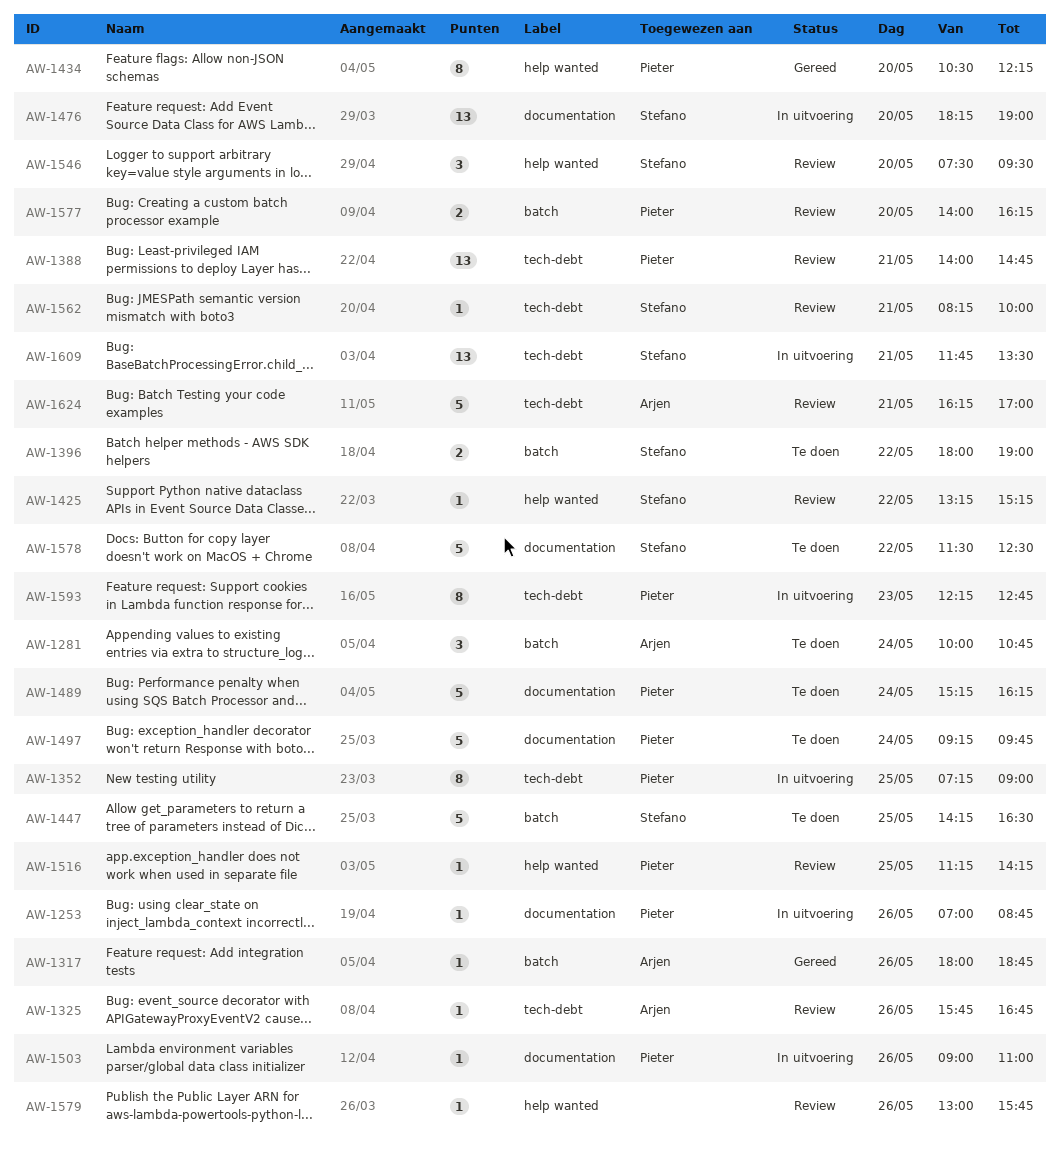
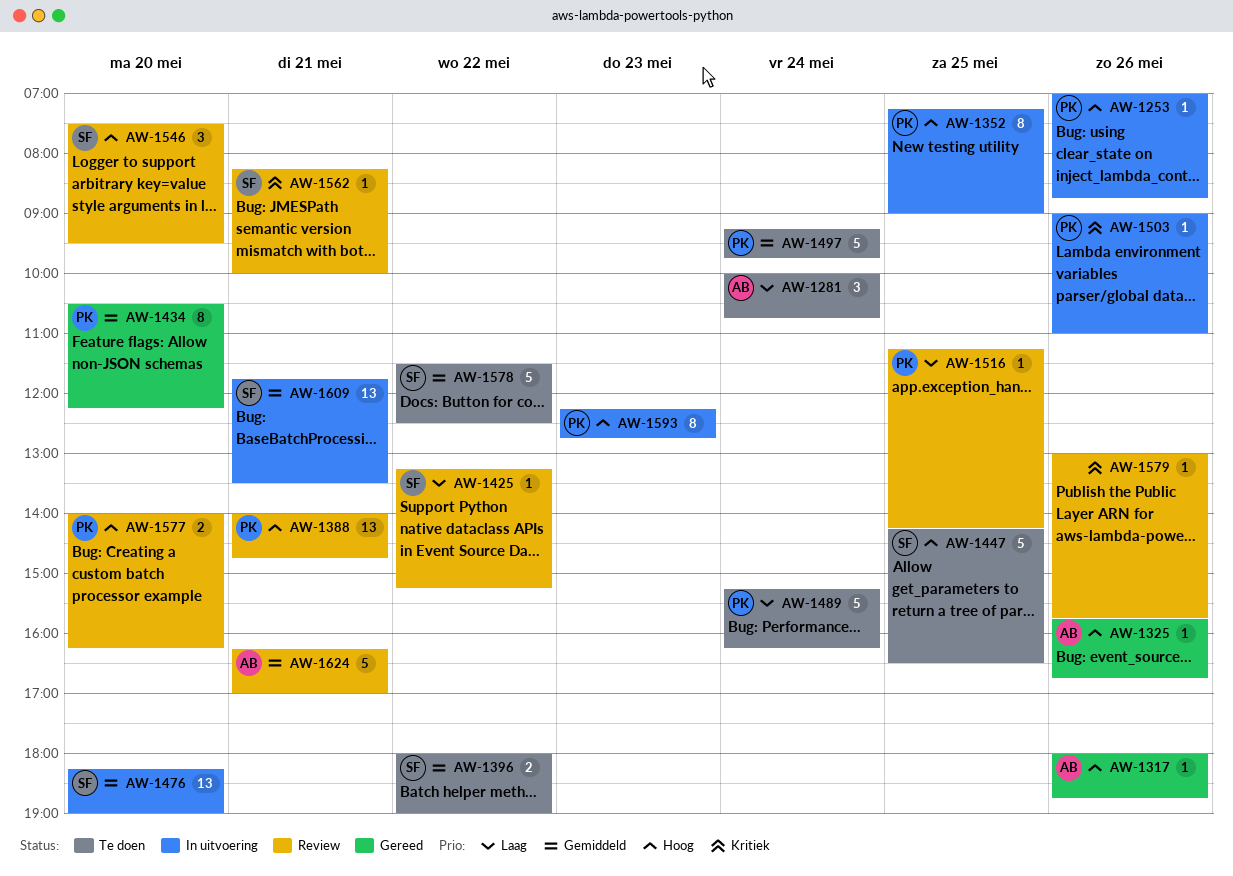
AW-1325, status: Review -> Gereed

